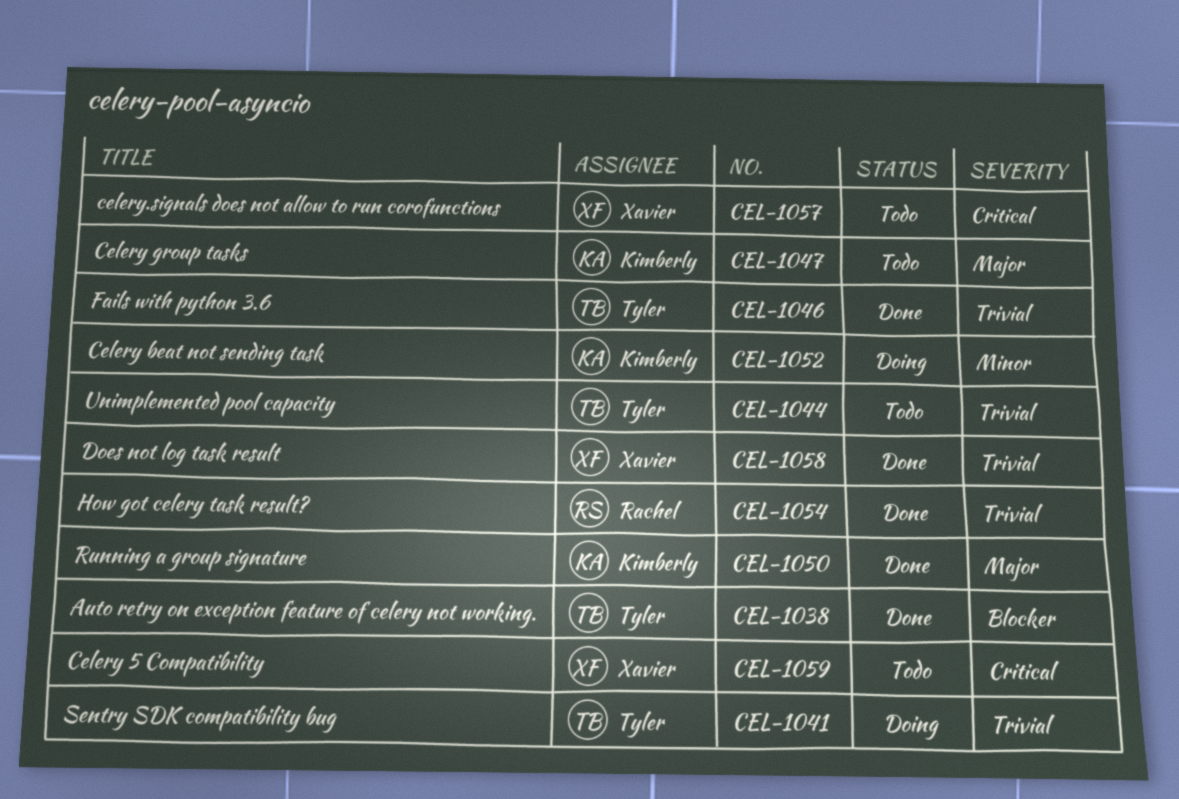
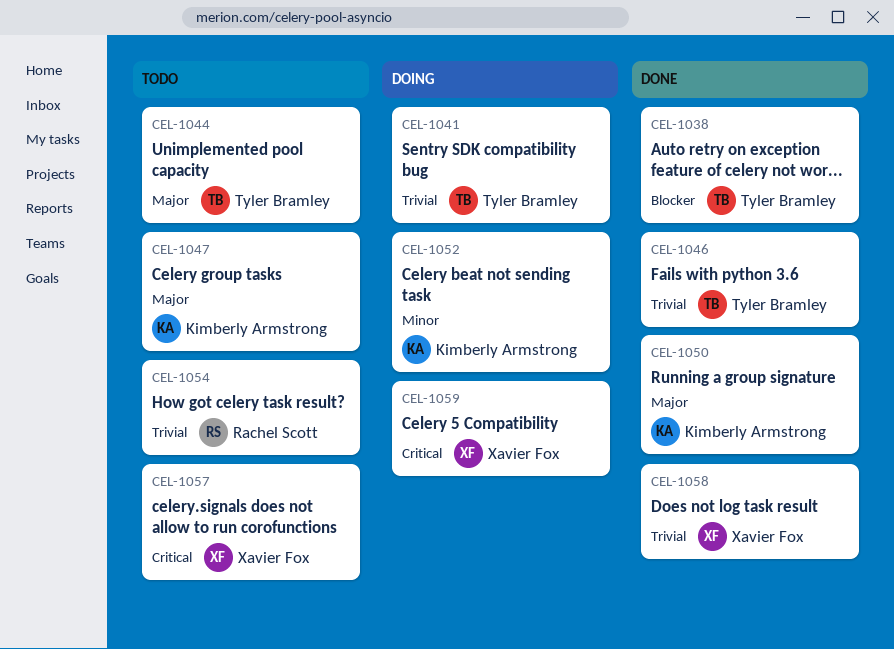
CEL-1044, priority: Trivial -> Major
CEL-1054, status: Done -> Todo
CEL-1059, status: Todo -> Doing

